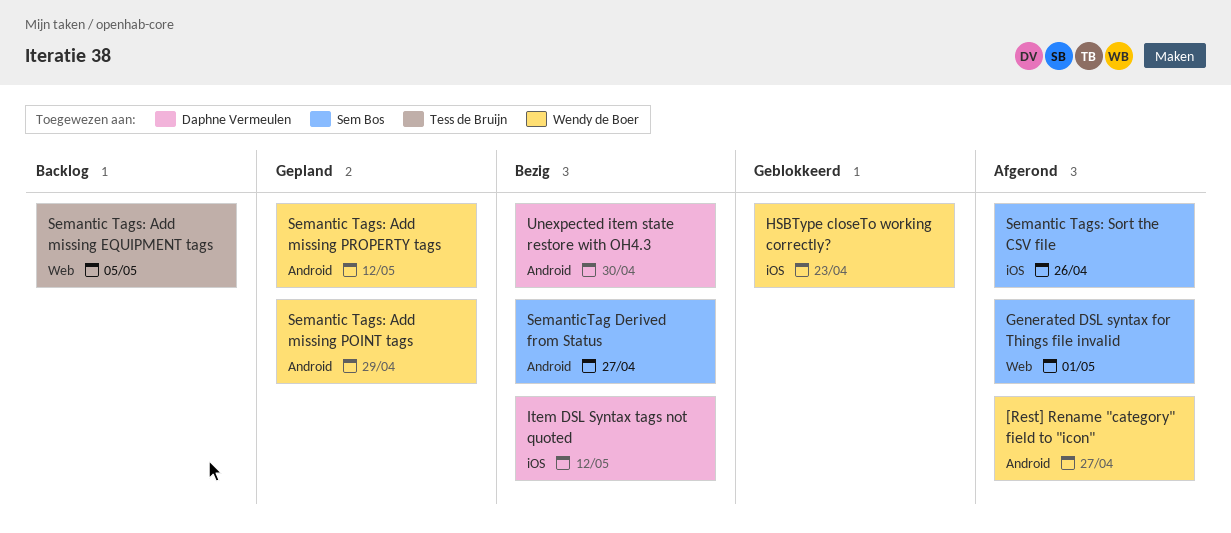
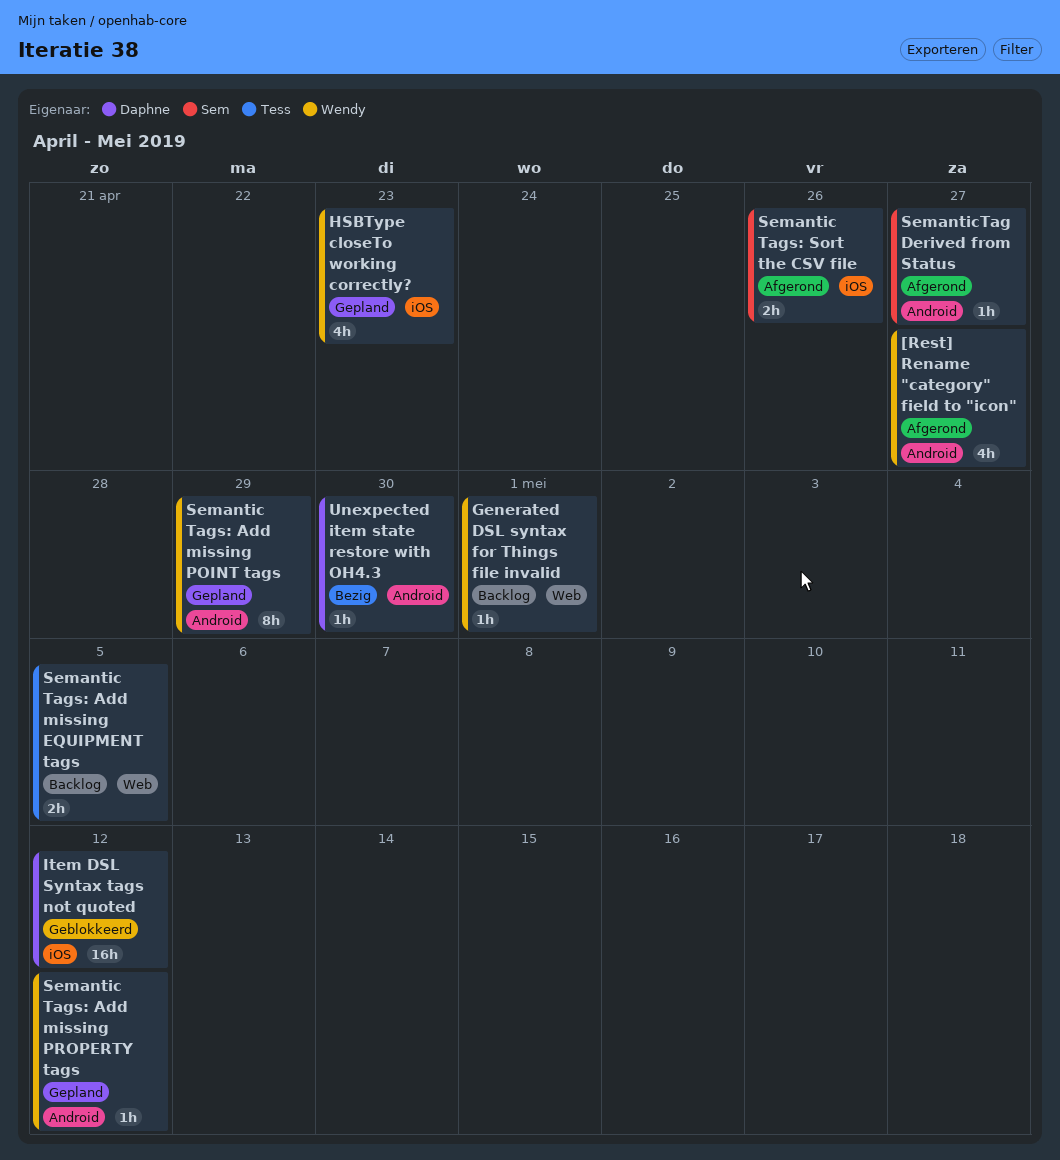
Generated DSL syntax for Things file invalid, status: Afgerond -> Backlog
Generated DSL syntax for Things file invalid, owner: Sem Bos -> Wendy de Boer
HSBType closeTo working correctly?, status: Geblokkeerd -> Gepland
Item DSL Syntax tags not quoted, status: Bezig -> Geblokkeerd
SemanticTag Derived from Status, status: Bezig -> Afgerond

